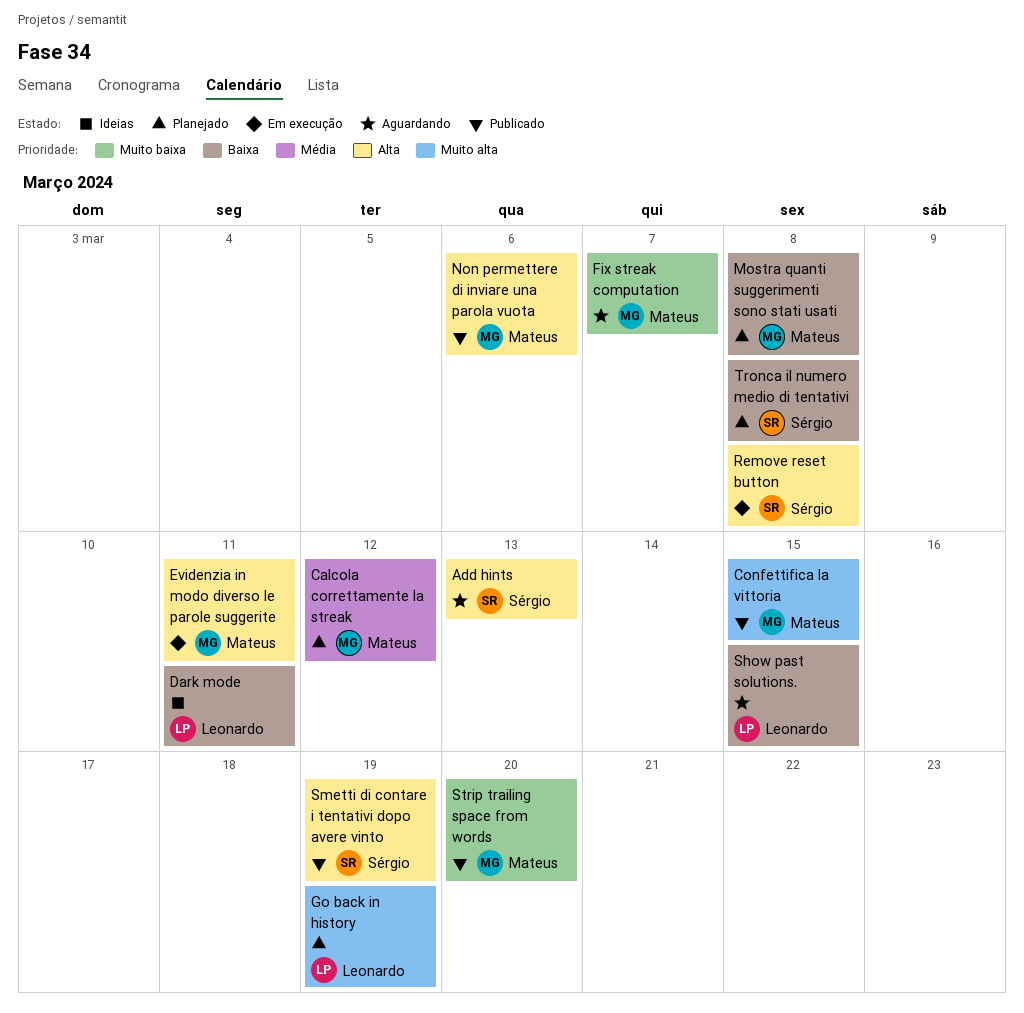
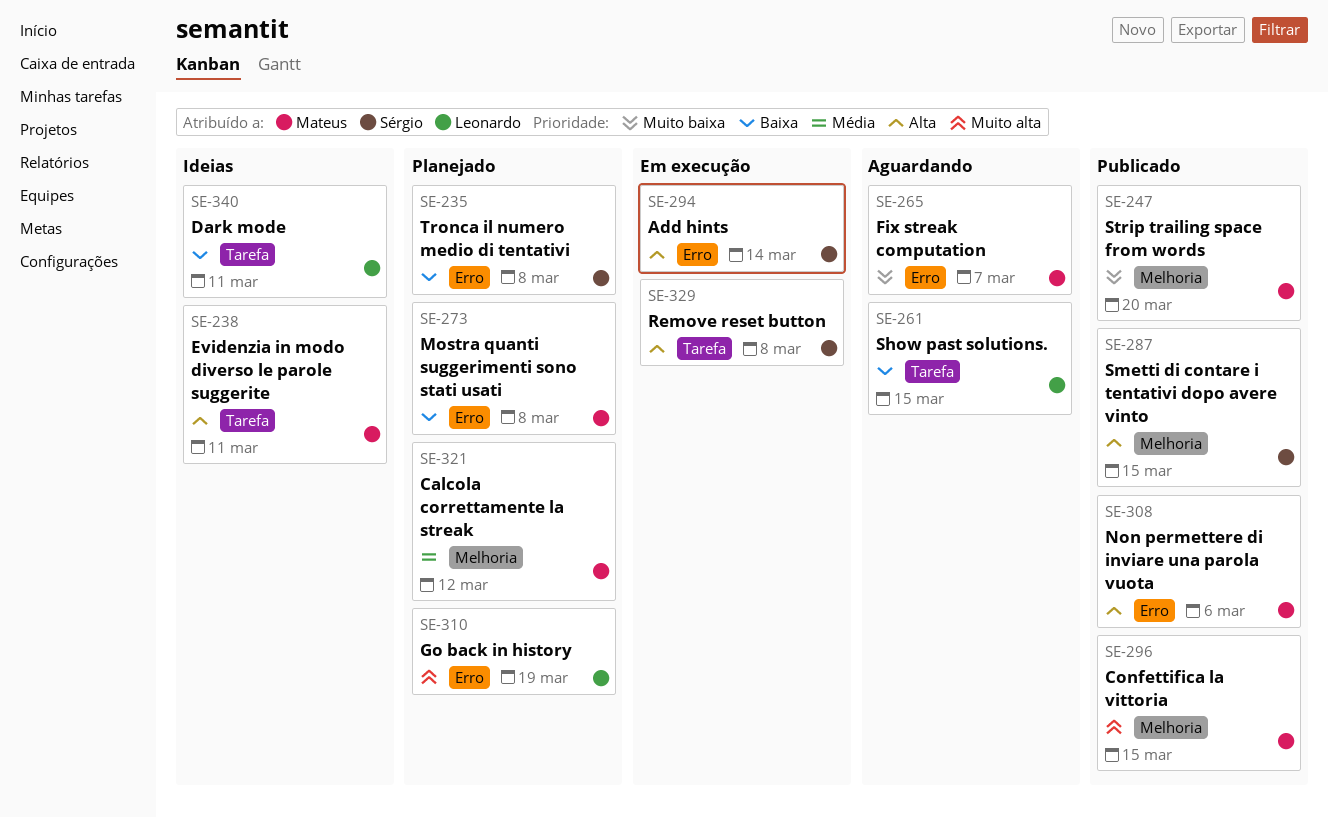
Add hints, status: Aguardando -> Em execução
Add hints, due: Mar 13 -> Mar 14
Evidenzia in modo diverso le parole suggerite, status: Em execução -> Ideias
Smetti di contare i tentativi dopo avere vinto, due: Mar 19 -> Mar 15

